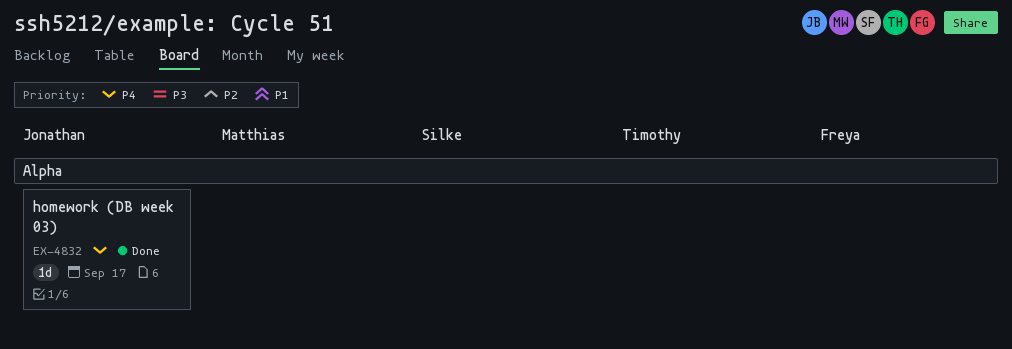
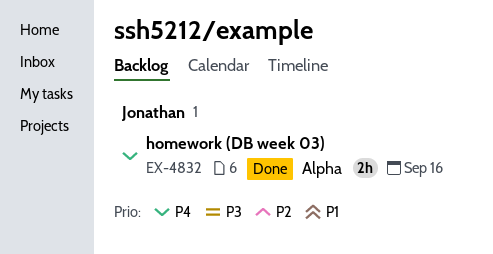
EX-4832, estimate: 1d -> 2h
EX-4832, due: Sep 17 -> Sep 16

